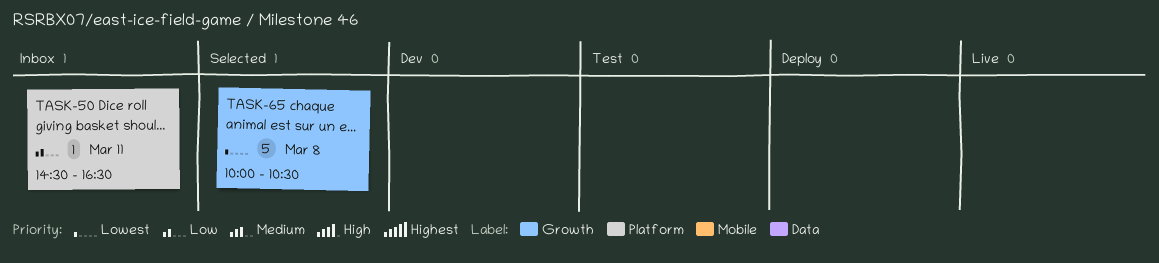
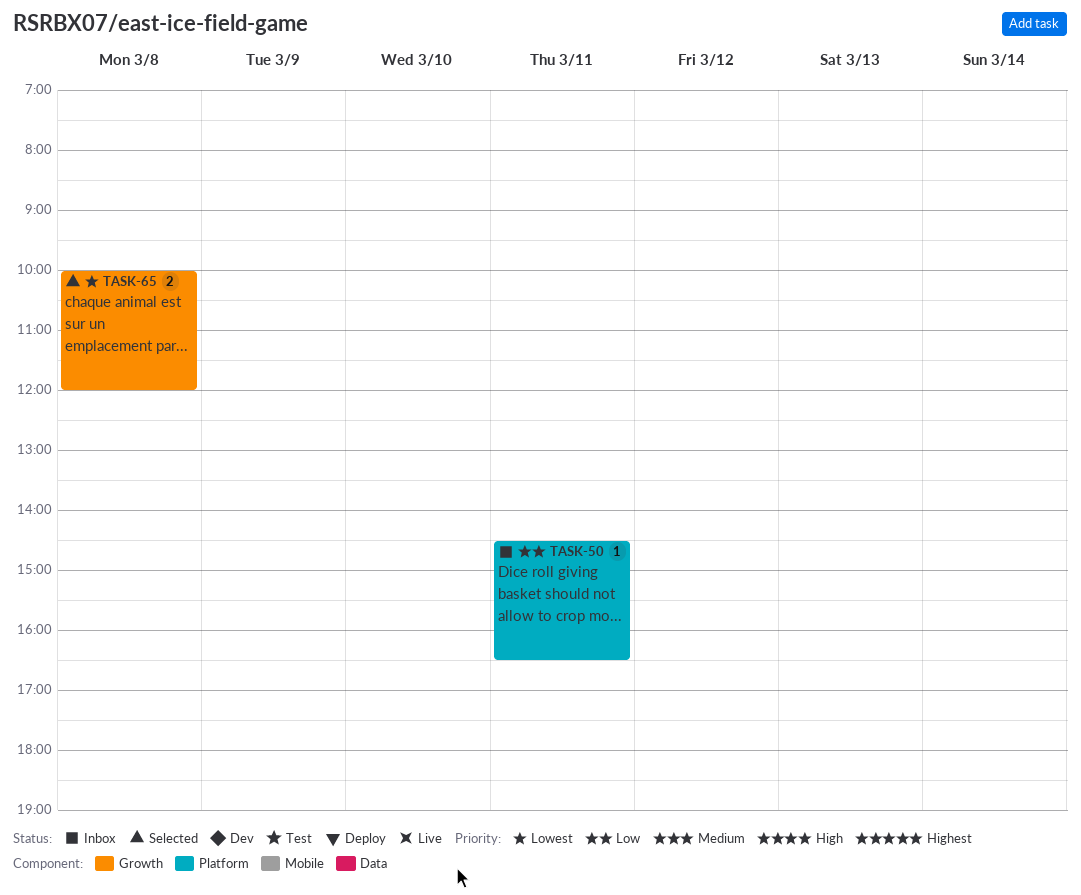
TASK-65, estimate: 5 -> 2
TASK-65, ends: 10:30 -> 12:00

